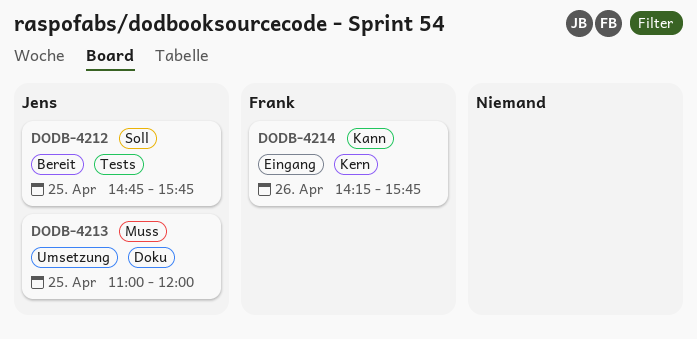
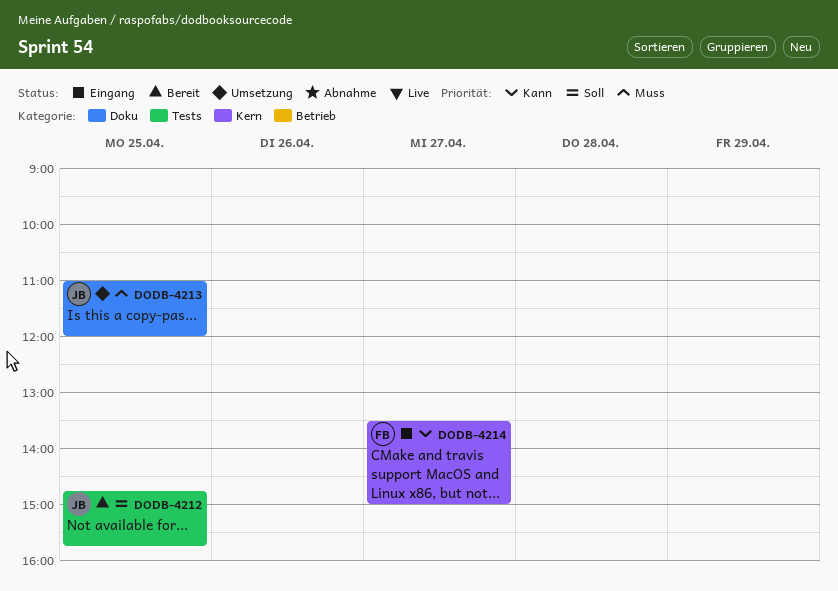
DODB-4214, day: Apr 26 -> Apr 27
DODB-4214, begins: 14:15 -> 13:30
DODB-4214, ends: 15:45 -> 15:00

